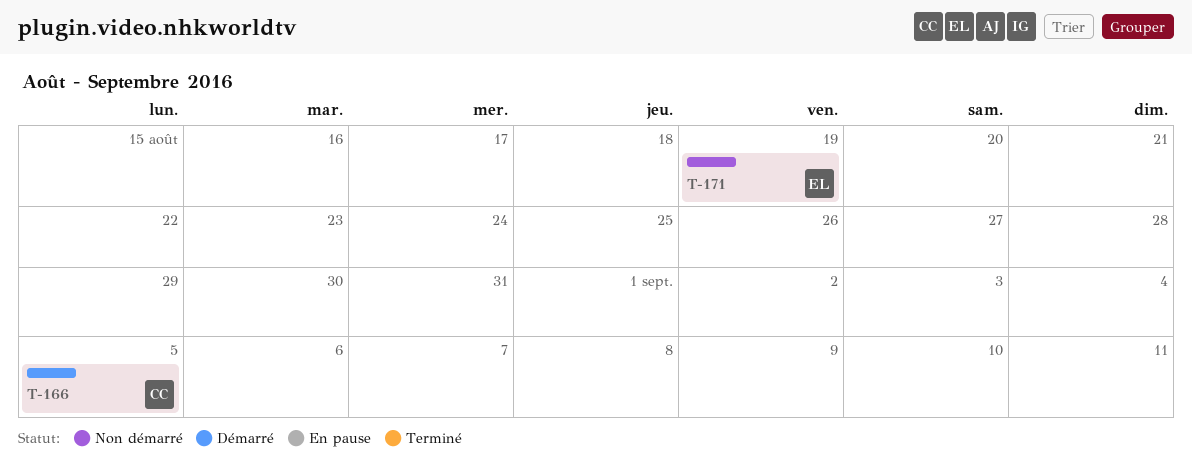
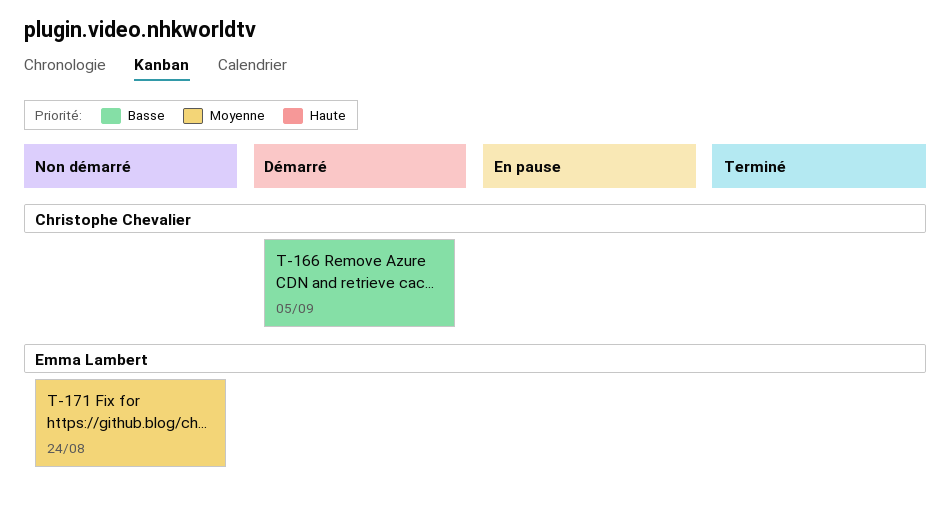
T-171, due: Aug 19 -> Aug 24

